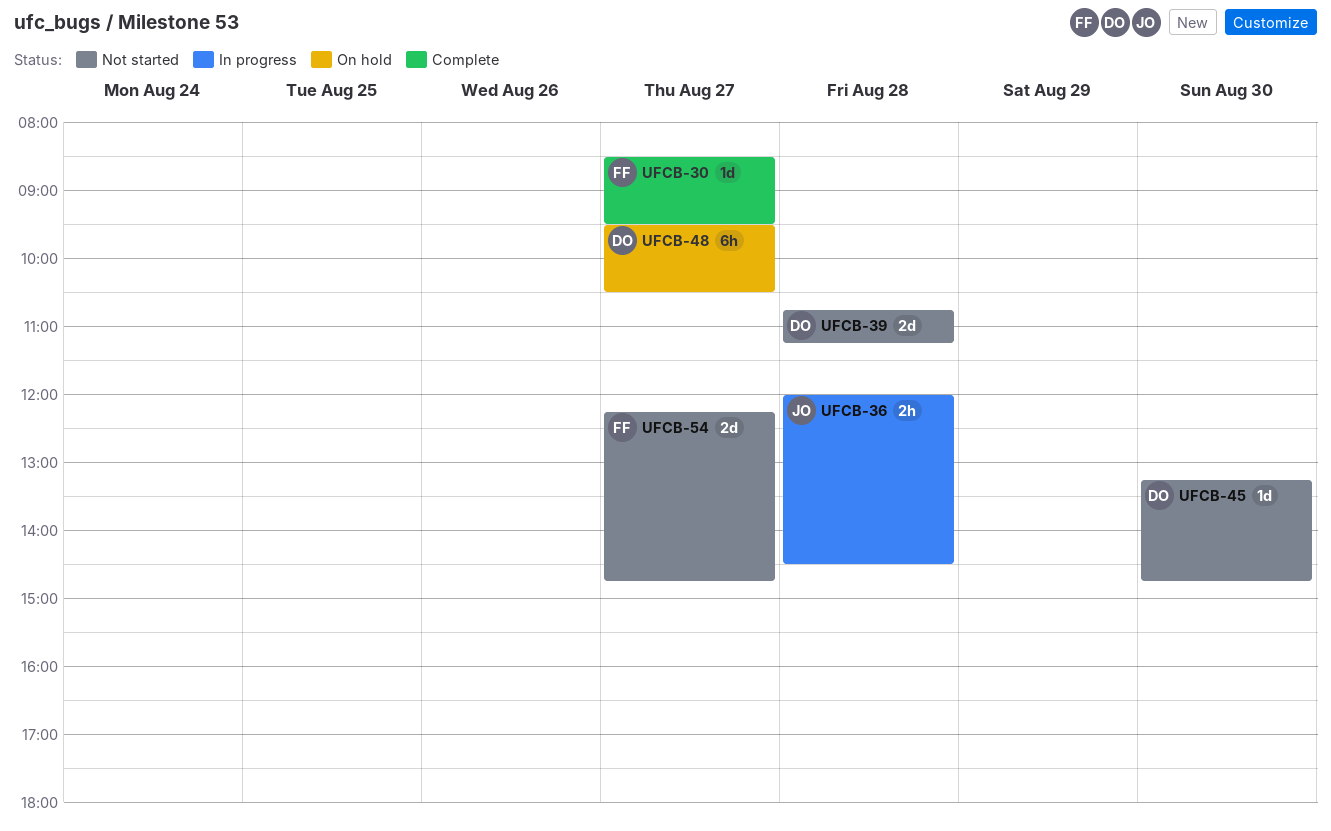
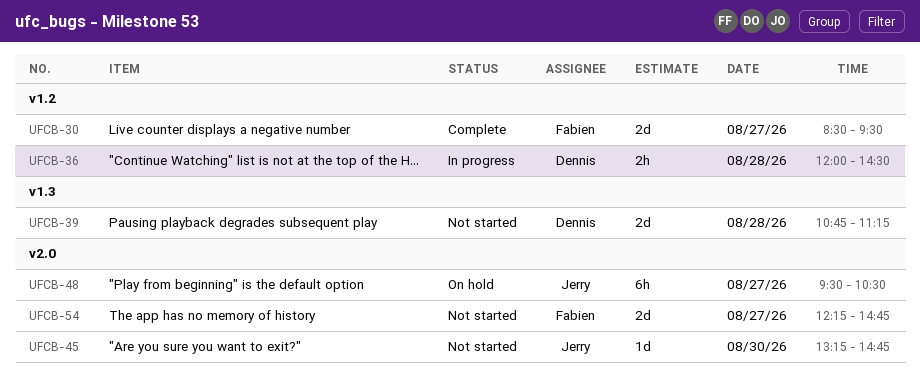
UFCB-30, estimate: 1d -> 2d
UFCB-36, owner: Jerry -> Dennis
UFCB-45, owner: Dennis -> Jerry
UFCB-48, owner: Dennis -> Jerry

